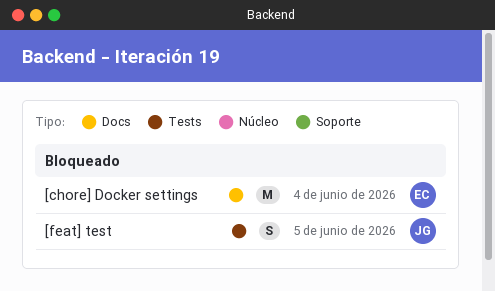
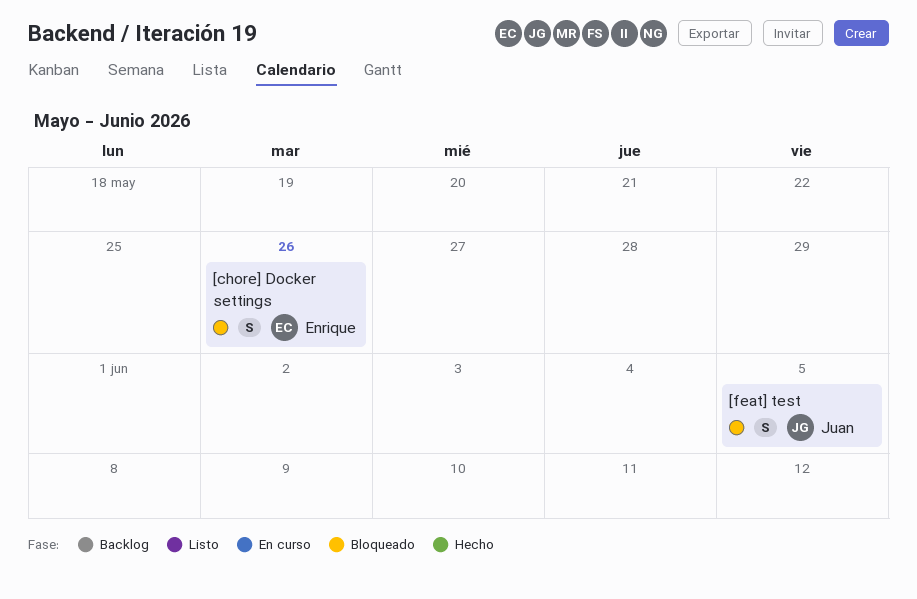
[chore] Docker settings, estimate: M -> S
[chore] Docker settings, due: Jun 4 -> May 26

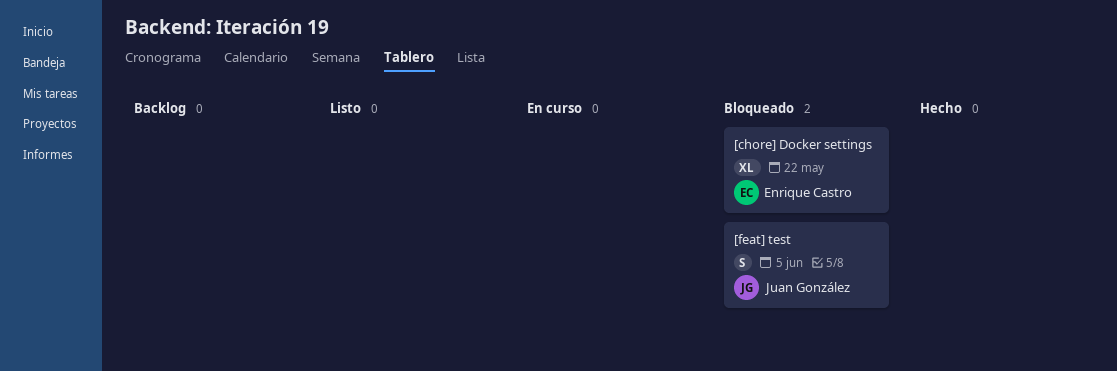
[chore] Docker settings, estimate: S -> XL
[chore] Docker settings, due: May 26 -> May 22

